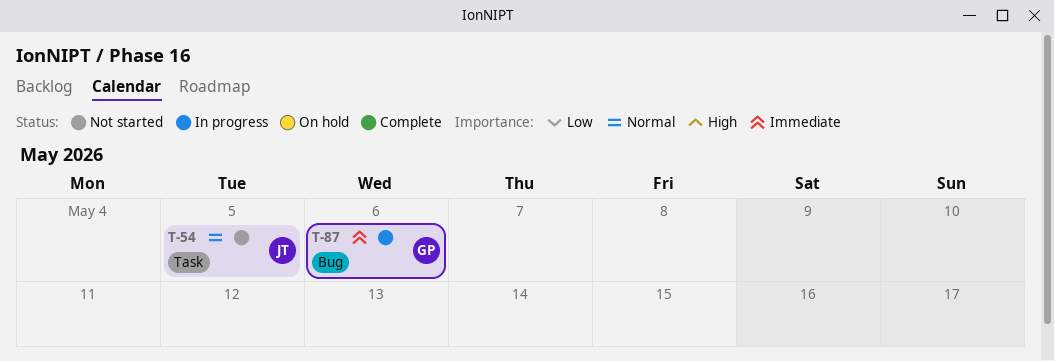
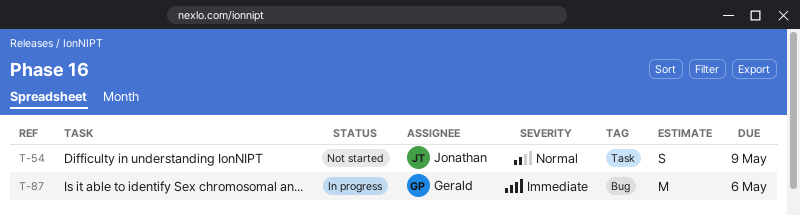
T-54, due: May 5 -> May 9

